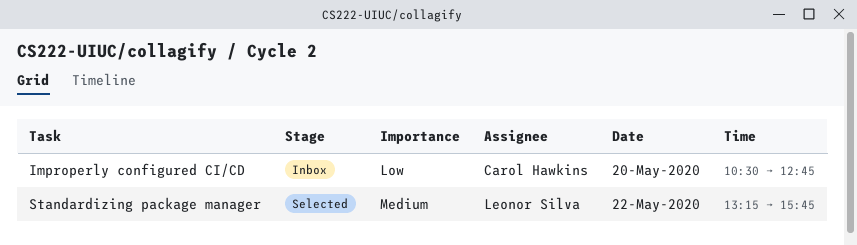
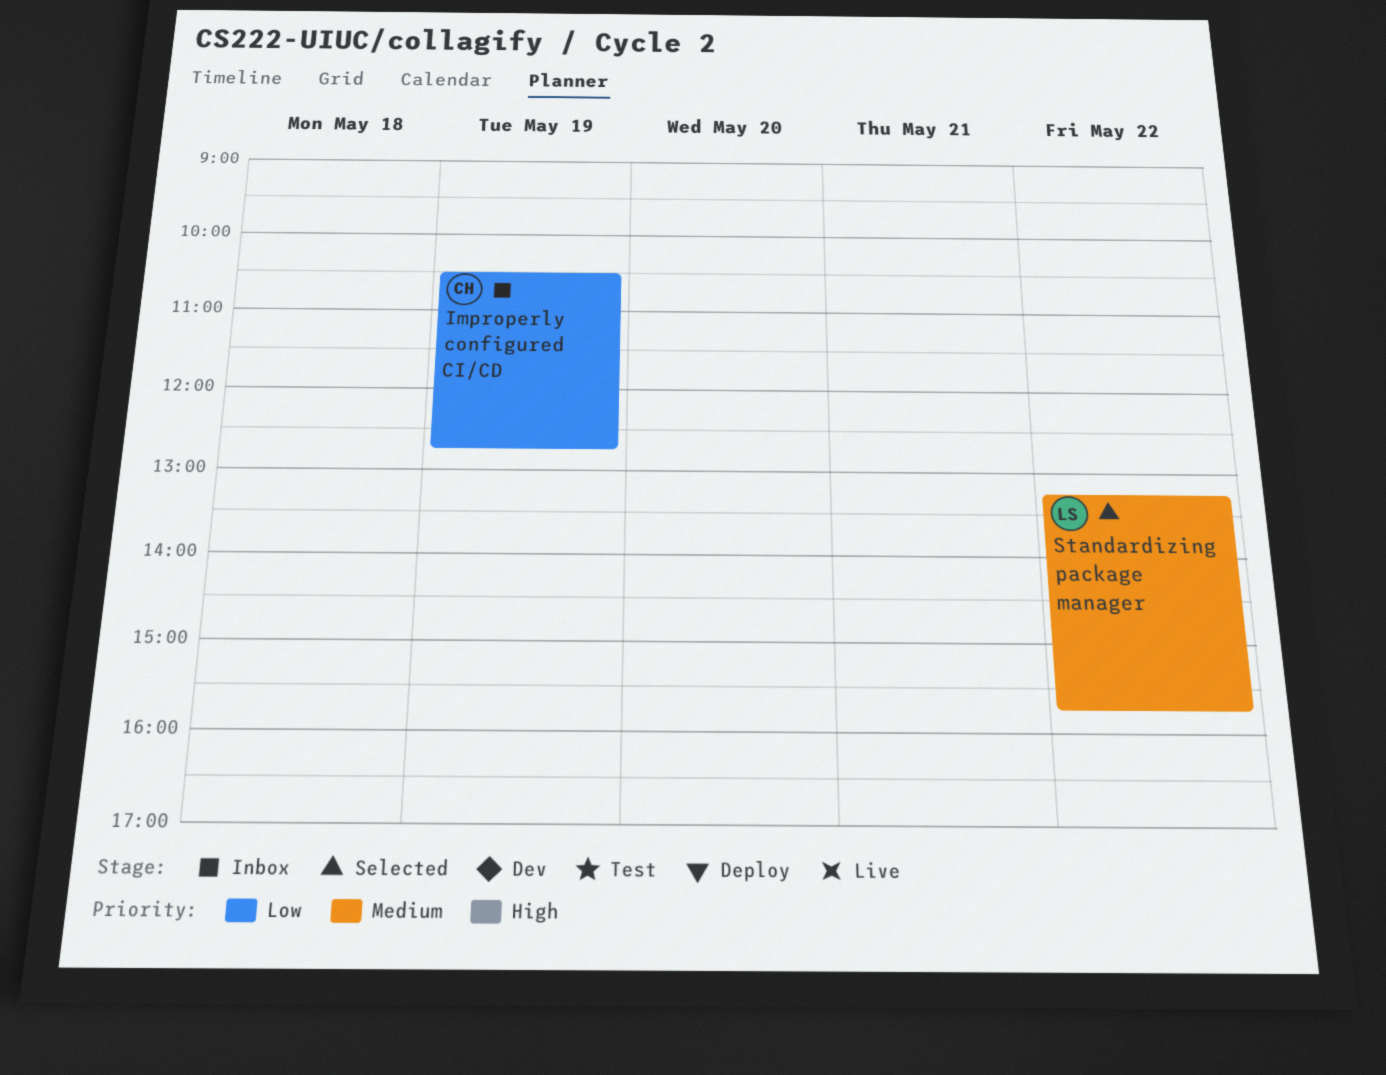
Improperly configured CI/CD, day: May 20 -> May 19

